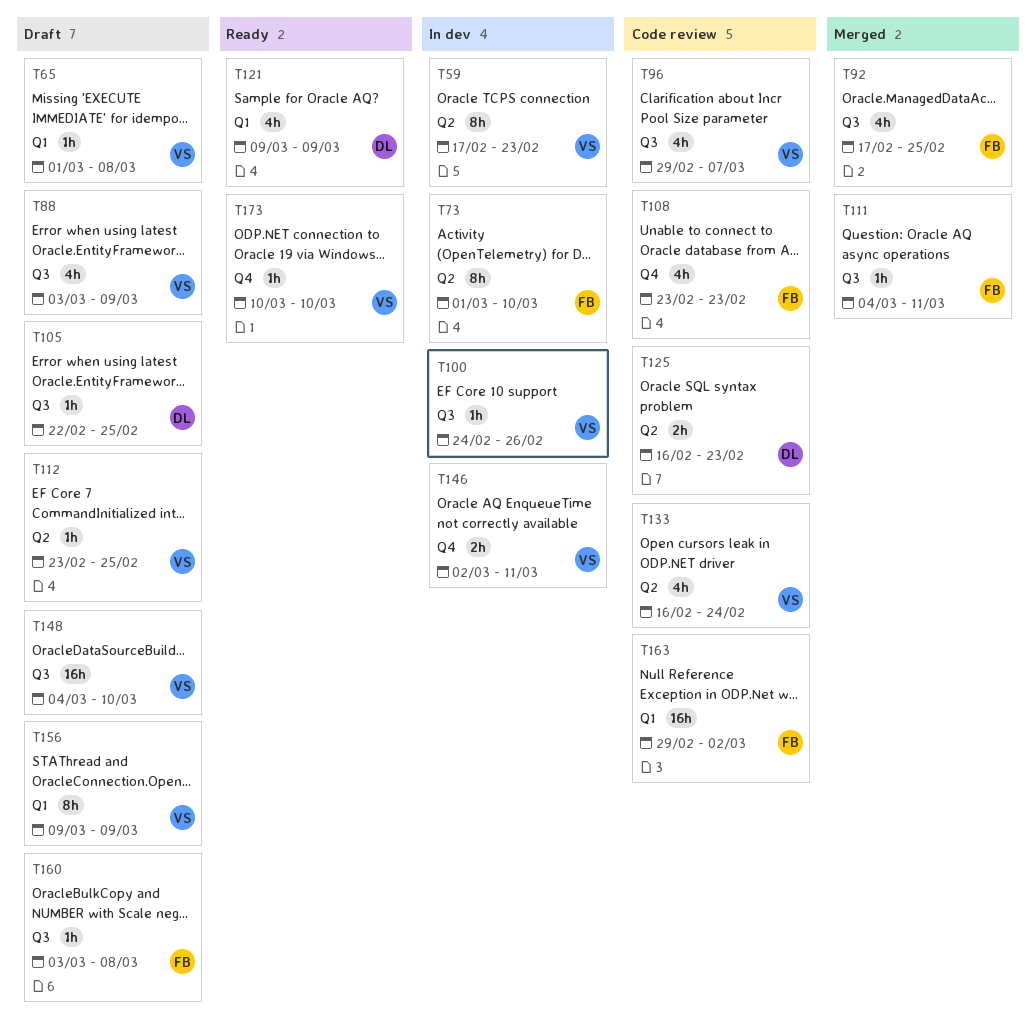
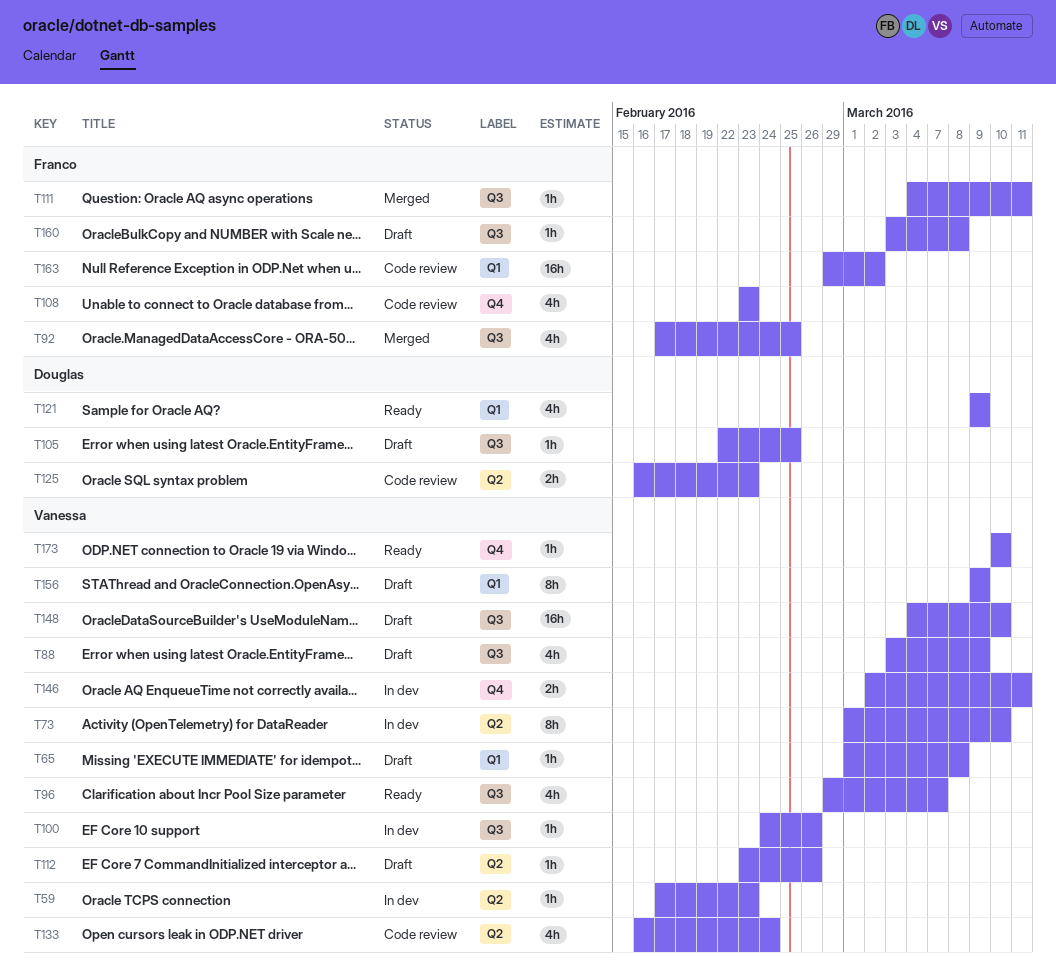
T59, estimate: 8h -> 1h
T73, owner: Franco -> Vanessa
T96, status: Code review -> Ready
T112, due: Feb 25 -> Feb 26

